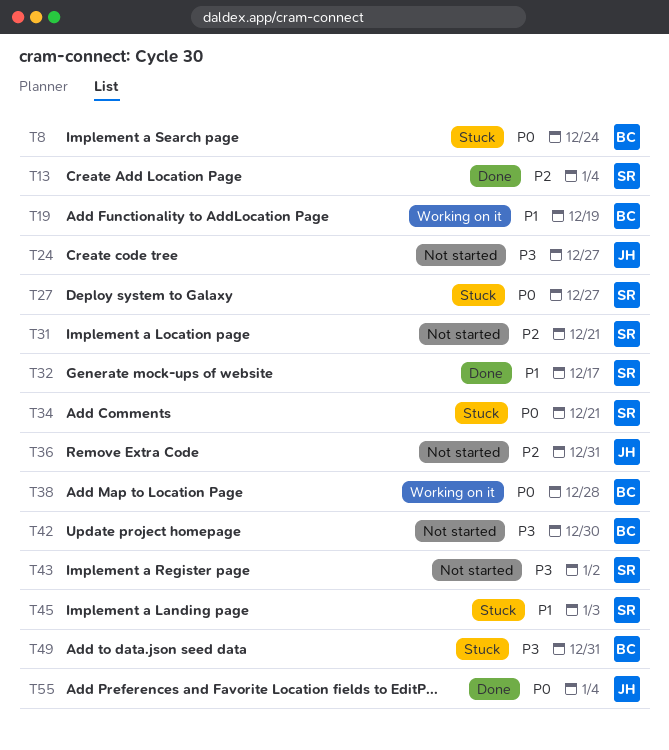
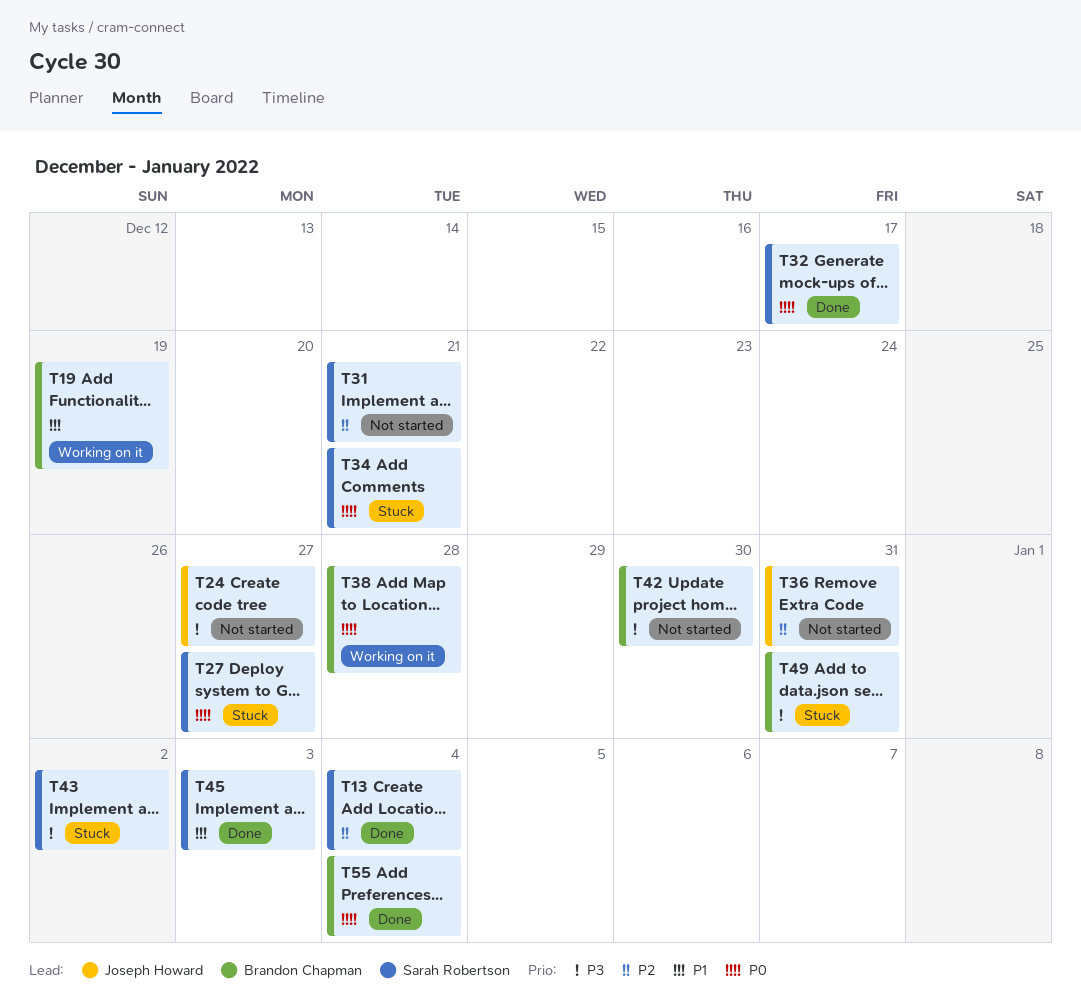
T8: present -> none
T32, priority: P1 -> P0
T43, status: Not started -> Stuck
T45, status: Stuck -> Done
T55, owner: Joseph Howard -> Brandon Chapman

